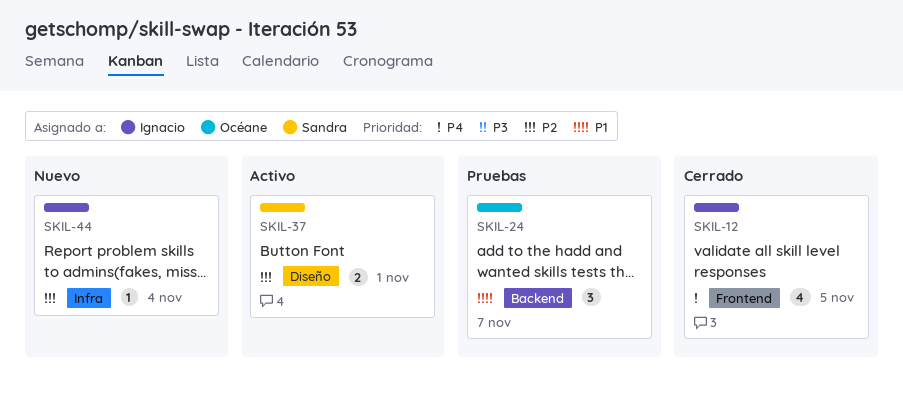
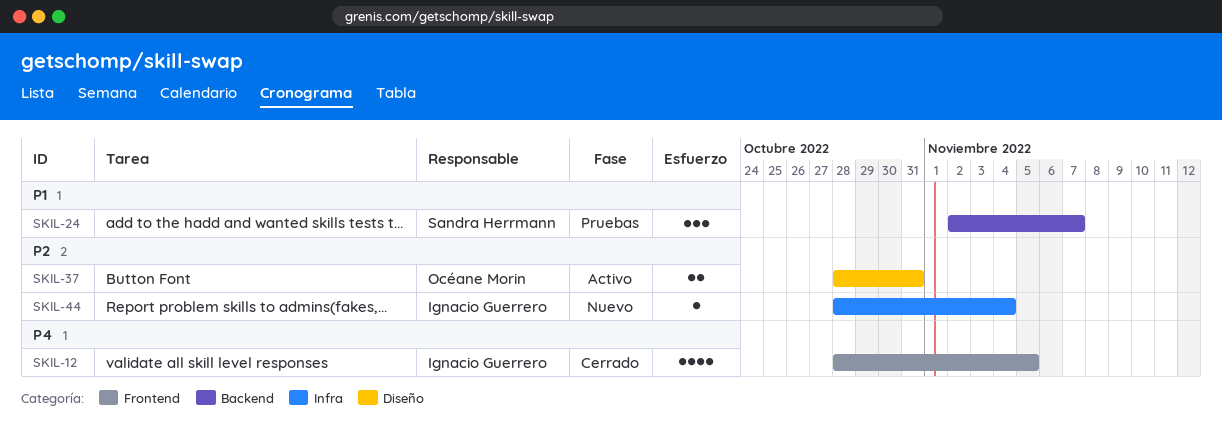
SKIL-24, owner: Océane Morin -> Sandra Herrmann
SKIL-37, owner: Sandra Herrmann -> Océane Morin
SKIL-37, due: Nov 1 -> Oct 31

